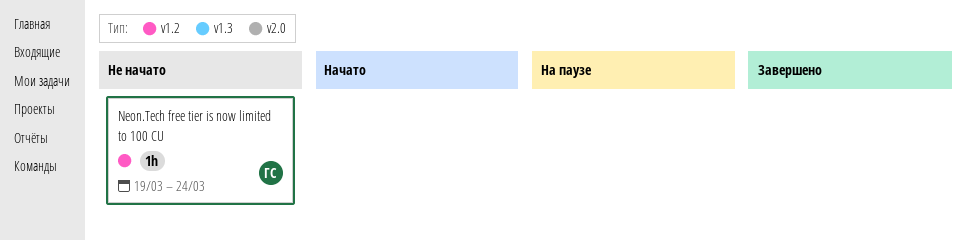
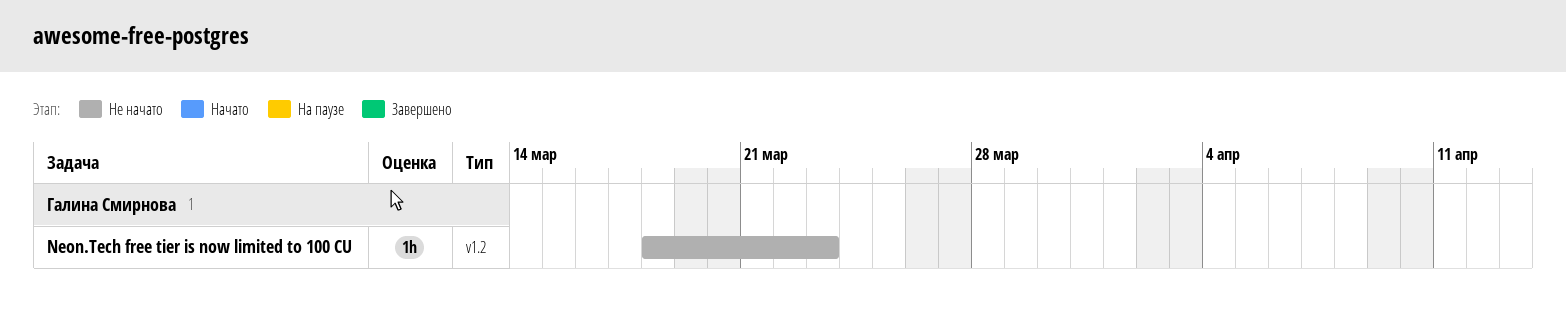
Neon.Tech free tier is now limited to 100 CU, start: Mar 19 -> Mar 18
Neon.Tech free tier is now limited to 100 CU, due: Mar 24 -> Mar 23

